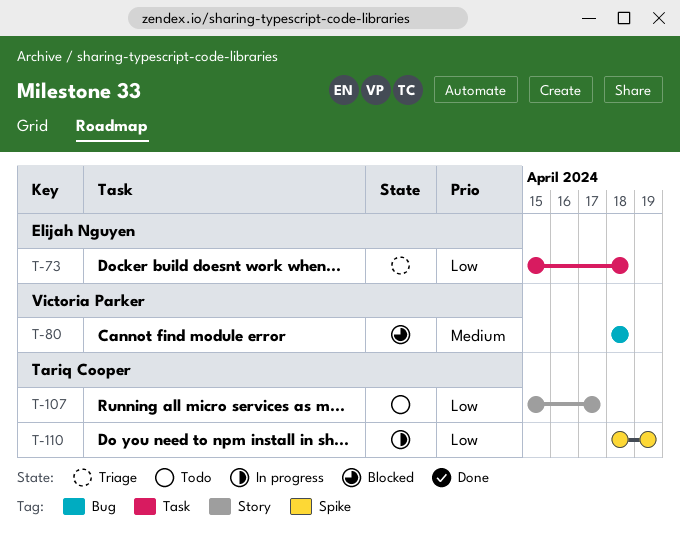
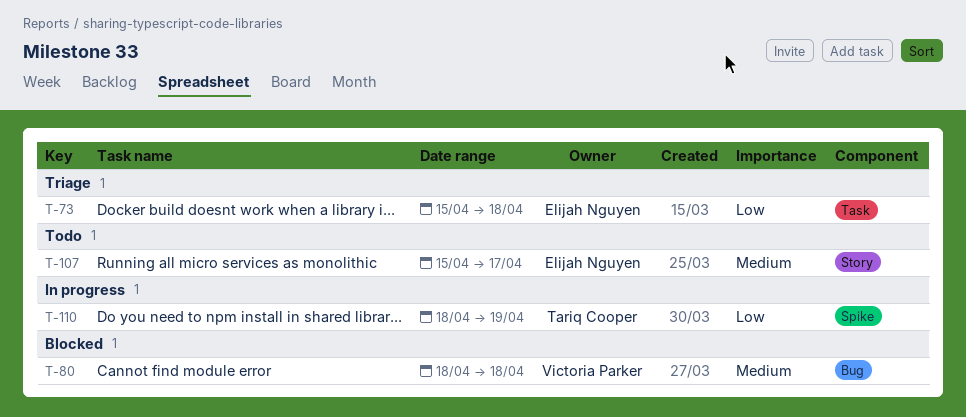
T-107, owner: Tariq Cooper -> Elijah Nguyen
T-107, priority: Low -> Medium

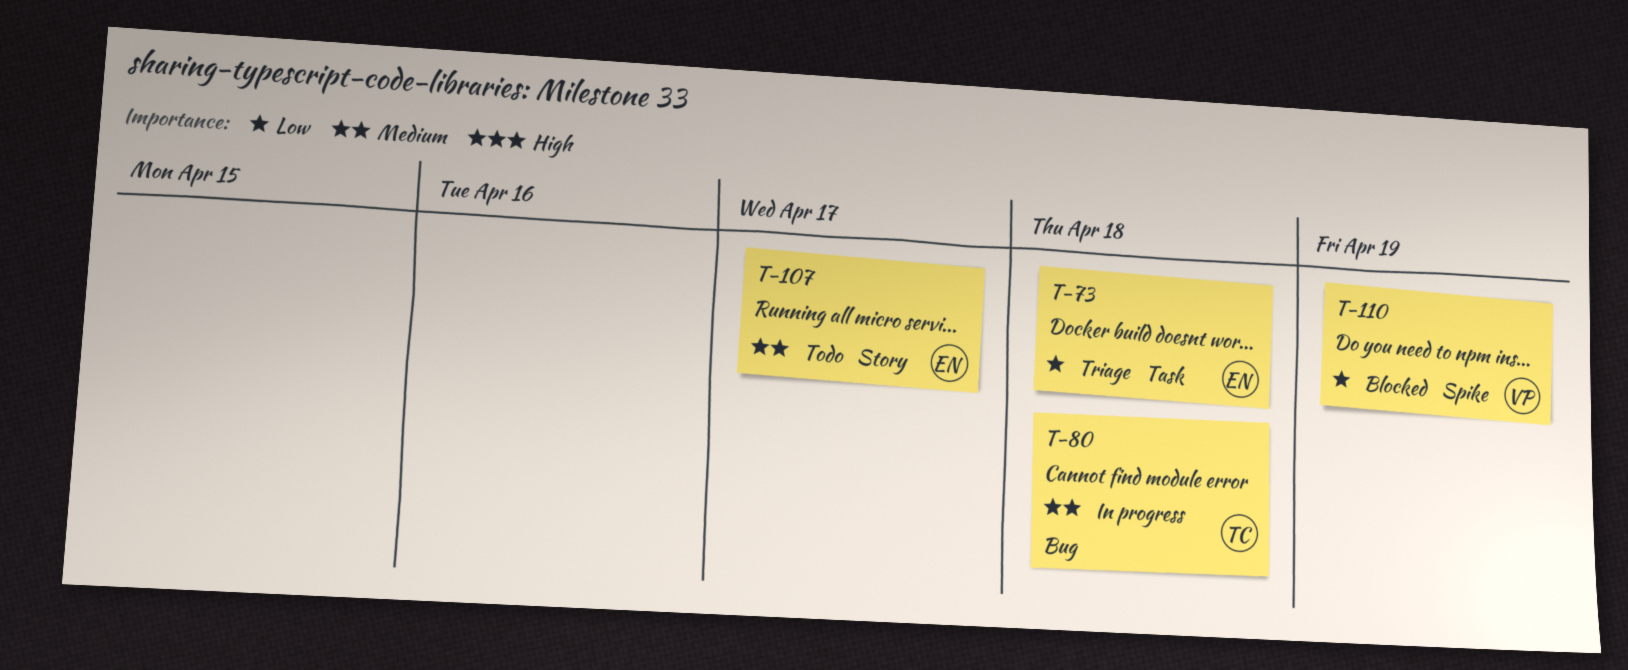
T-80, status: Blocked -> In progress
T-80, owner: Victoria Parker -> Tariq Cooper
T-110, status: In progress -> Blocked
T-110, owner: Tariq Cooper -> Victoria Parker

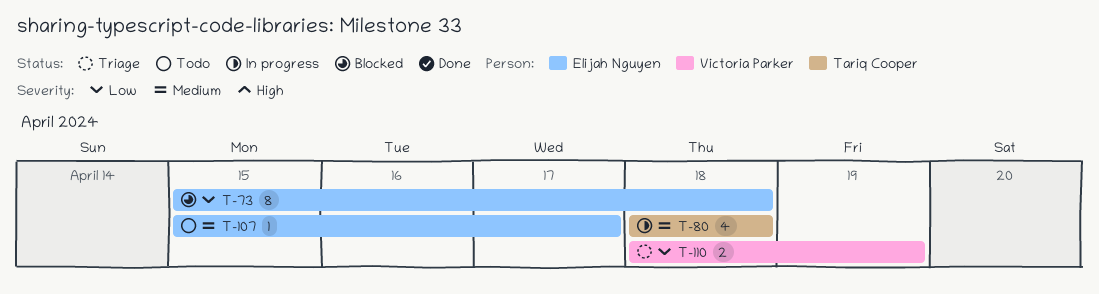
T-73, status: Triage -> Blocked
T-110, status: Blocked -> Triage

